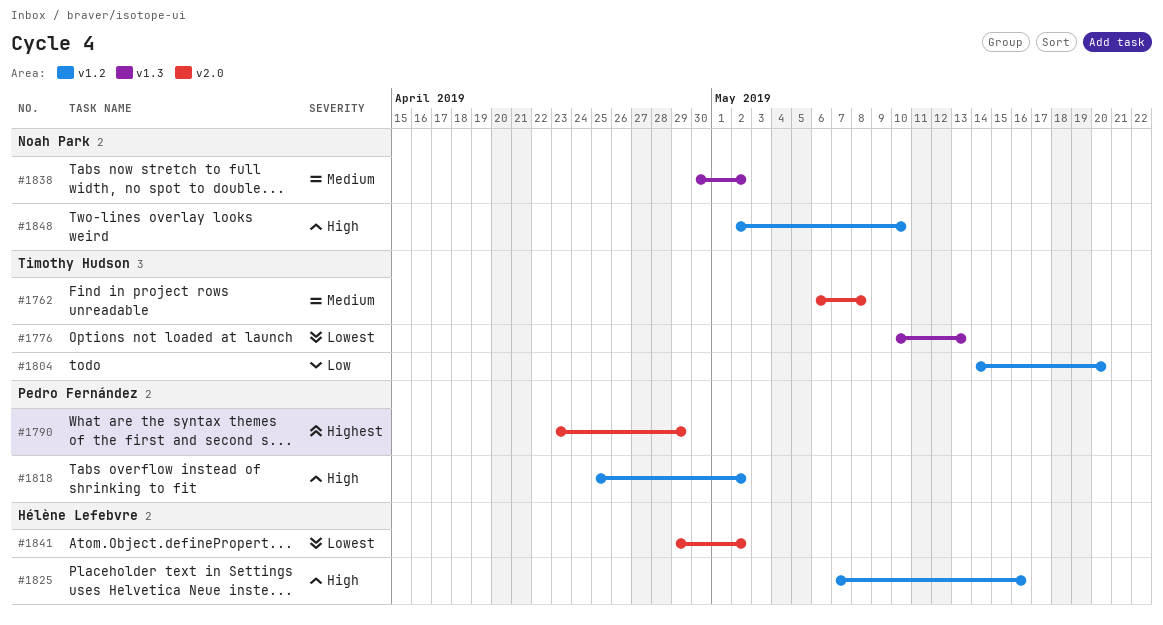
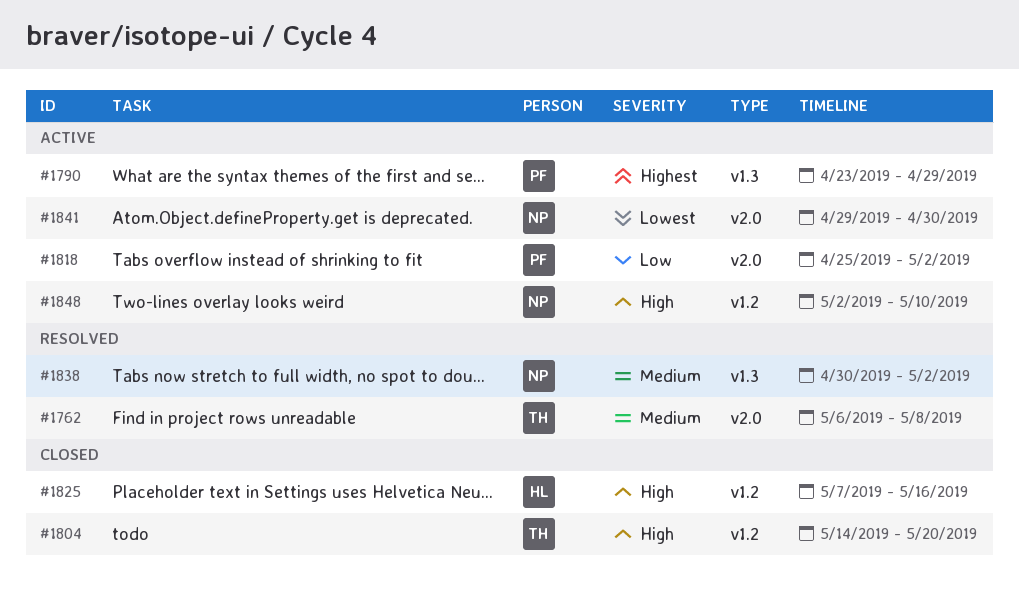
#1776: present -> none
#1790, label: v2.0 -> v1.3
#1804, priority: Low -> High
#1818, priority: High -> Low
#1818, label: v1.2 -> v2.0
#1841, owner: Hélène Lefebvre -> Noah Park
#1841, due: May 2 -> Apr 30

